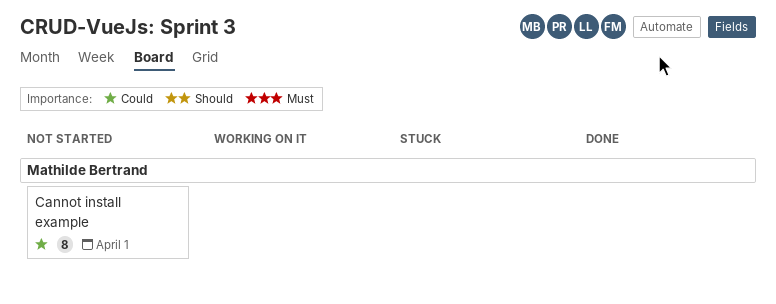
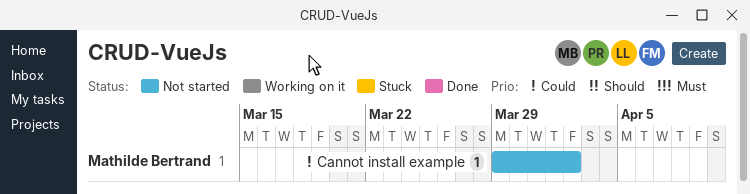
Cannot install example, estimate: 8 -> 1
Cannot install example, due: Apr 1 -> Apr 2

